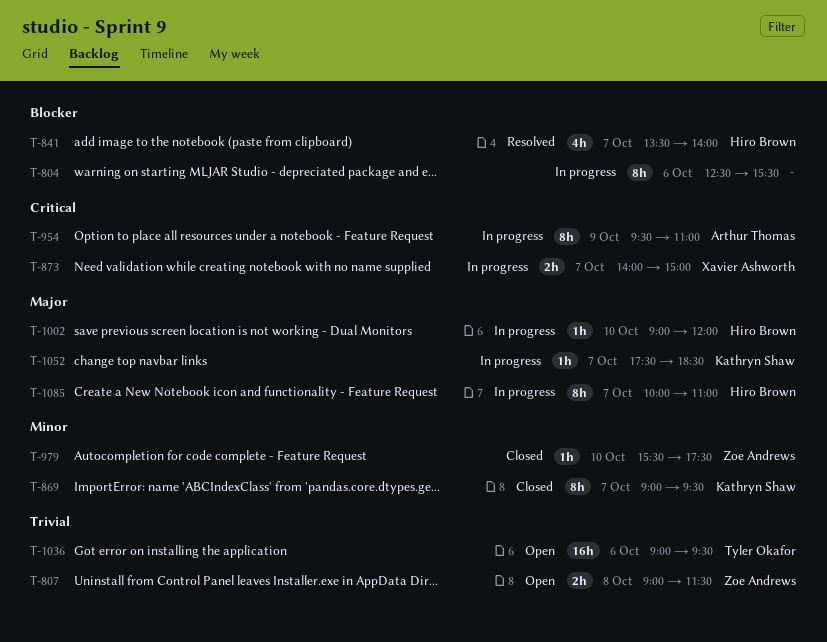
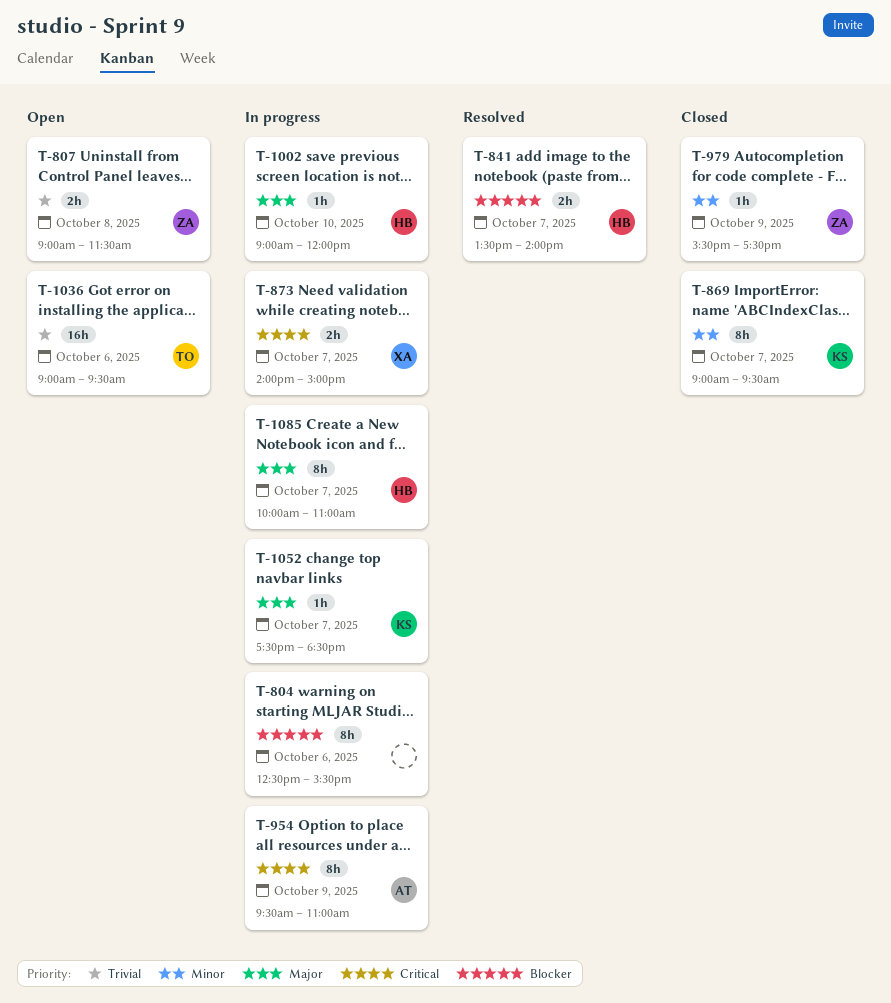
T-841, estimate: 4h -> 2h
T-979, day: Oct 10 -> Oct 9

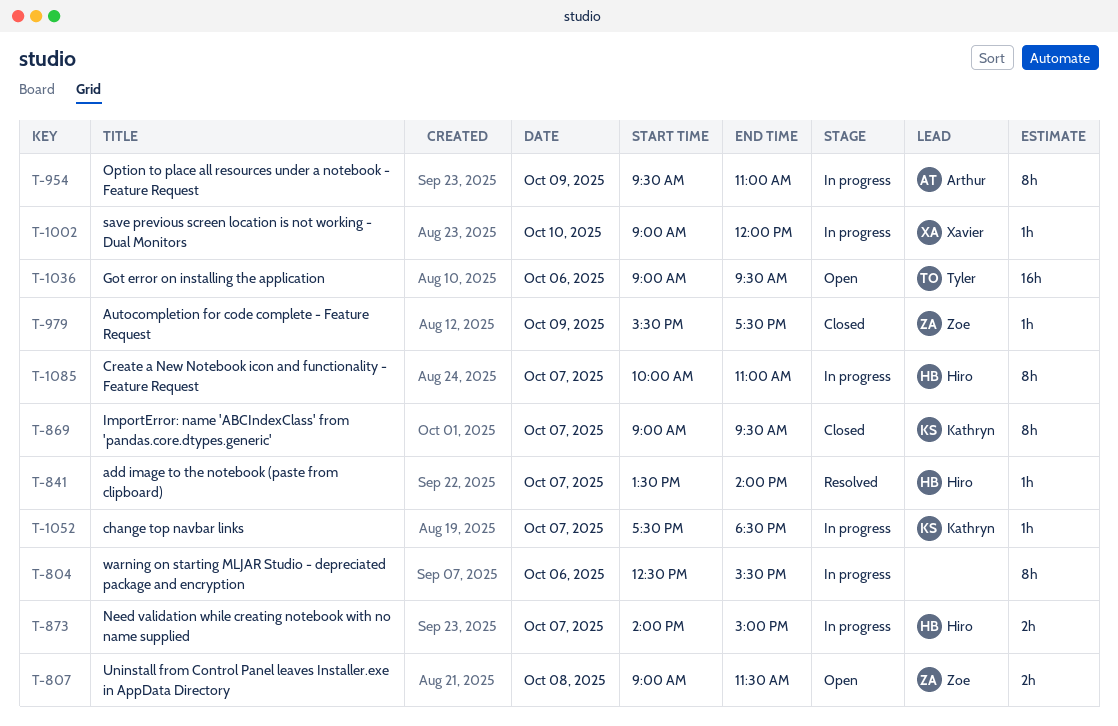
T-841, estimate: 2h -> 1h
T-873, owner: Xavier -> Hiro
T-1002, owner: Hiro -> Xavier

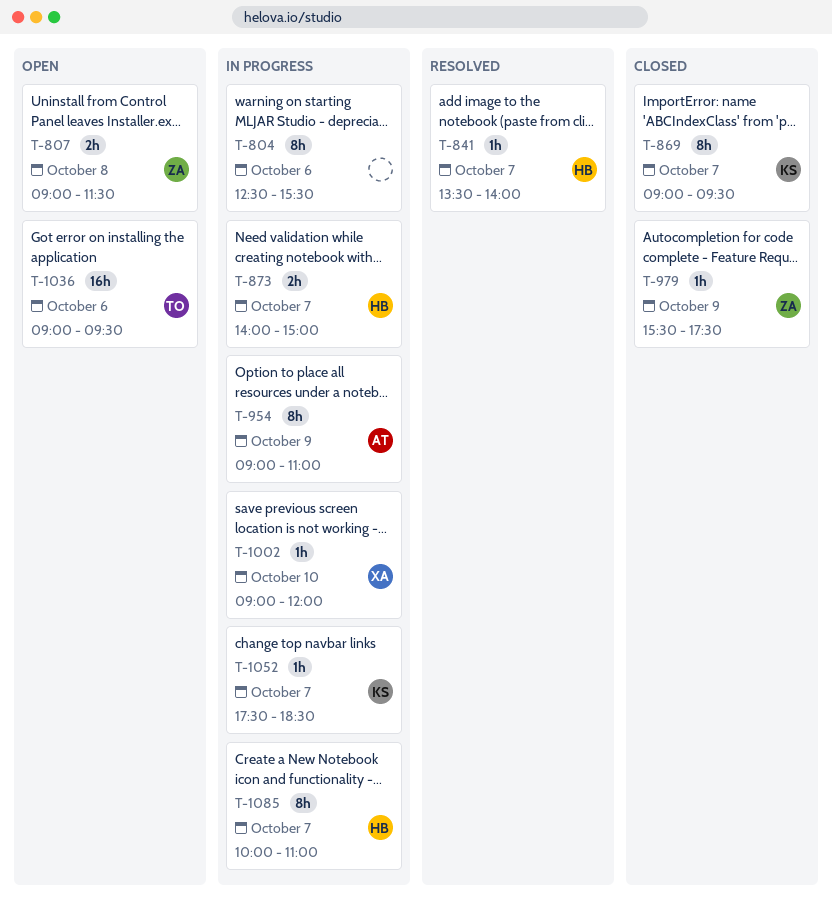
T-954, begins: 09:30 -> 09:00

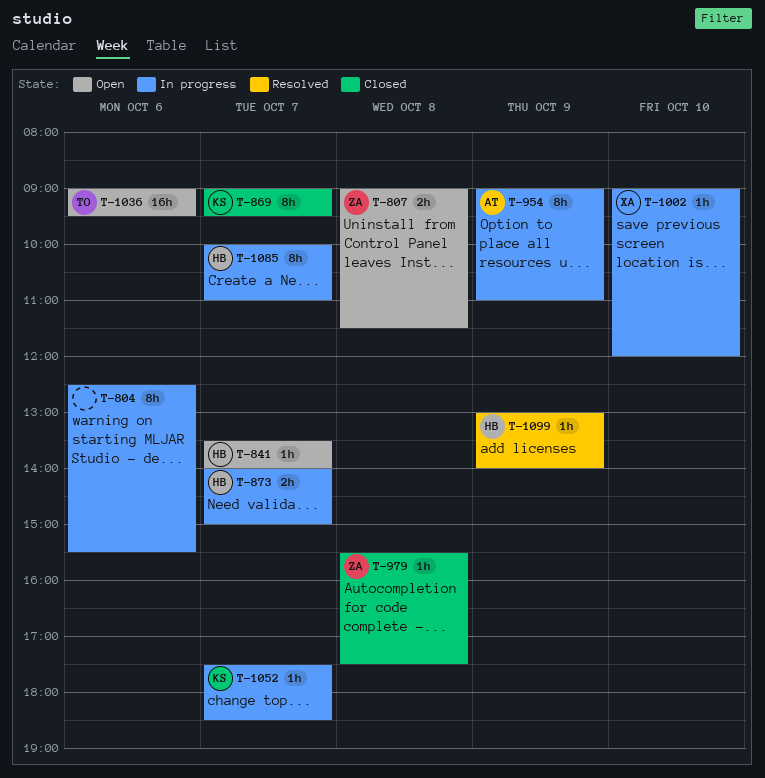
T-841, status: Resolved -> Open
T-979, day: Oct 9 -> Oct 8
T-1099: none -> present

